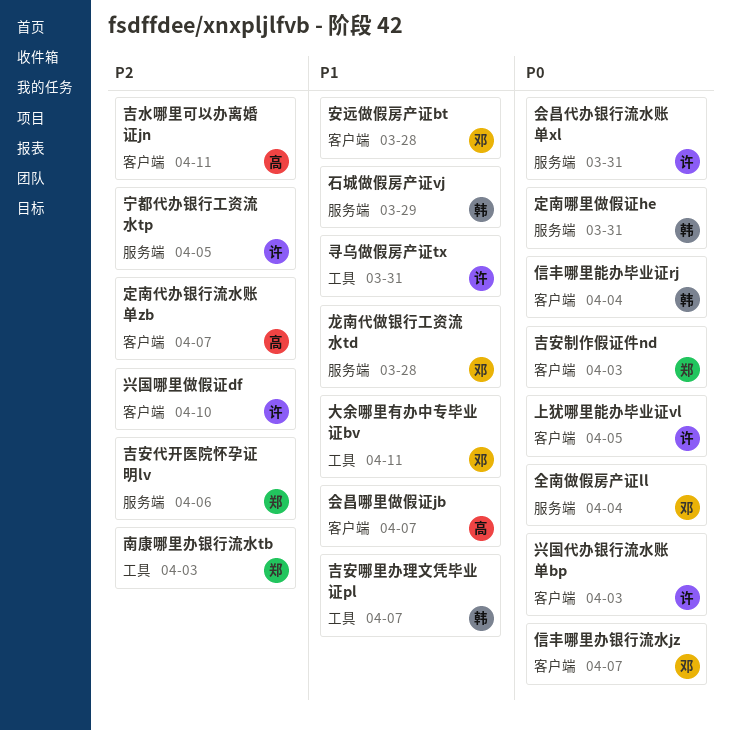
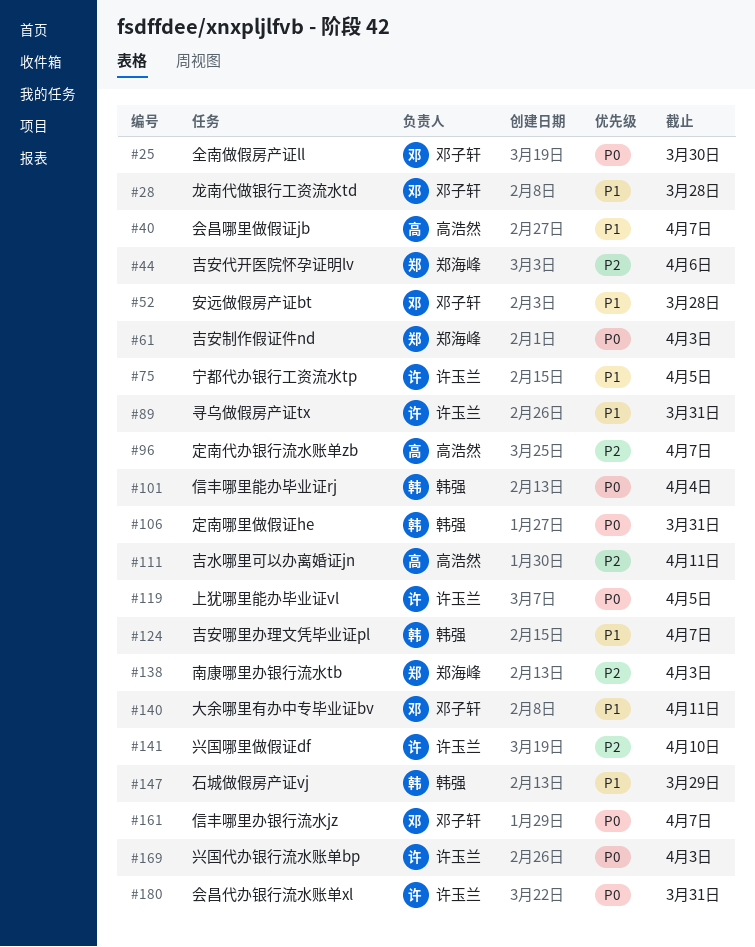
全南做假房产证ll, due: Apr 4 -> Mar 30
宁都代办银行工资流水tp, priority: P2 -> P1

